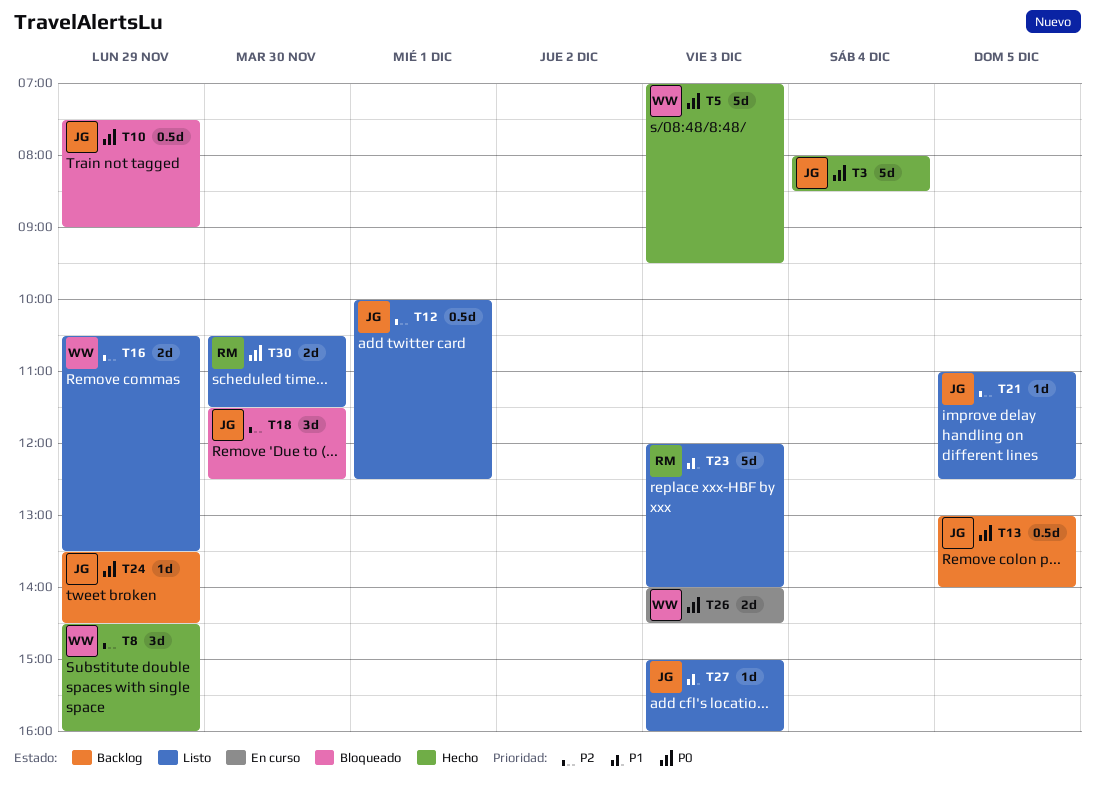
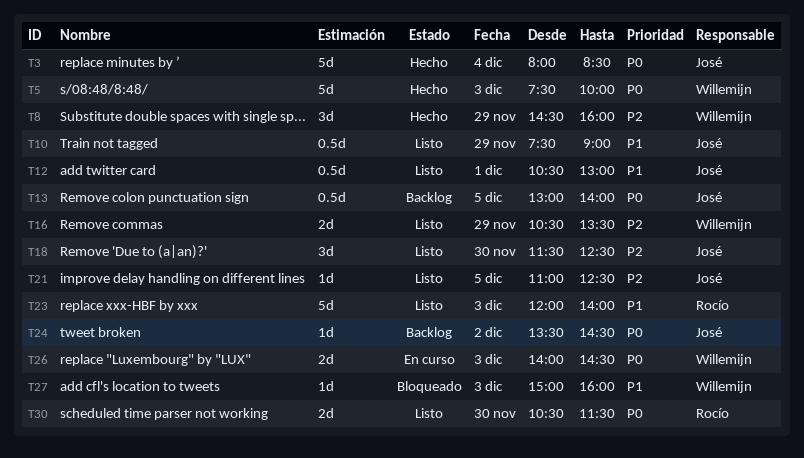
T5, begins: 07:00 -> 07:30
T5, ends: 09:30 -> 10:00
T10, status: Bloqueado -> Listo
T10, priority: P0 -> P1
T12, priority: P2 -> P1
T12, begins: 10:00 -> 10:30
T12, ends: 12:30 -> 13:00
T18, status: Bloqueado -> Listo
T24, day: Nov 29 -> Dec 2
T27, status: Listo -> Bloqueado
T27, owner: José -> Willemijn

